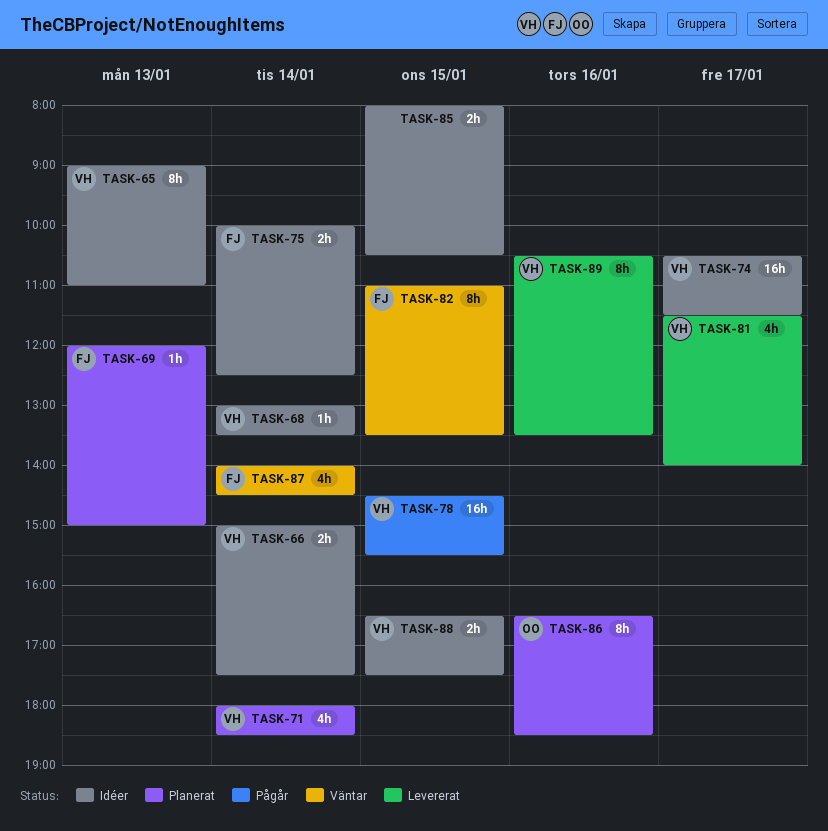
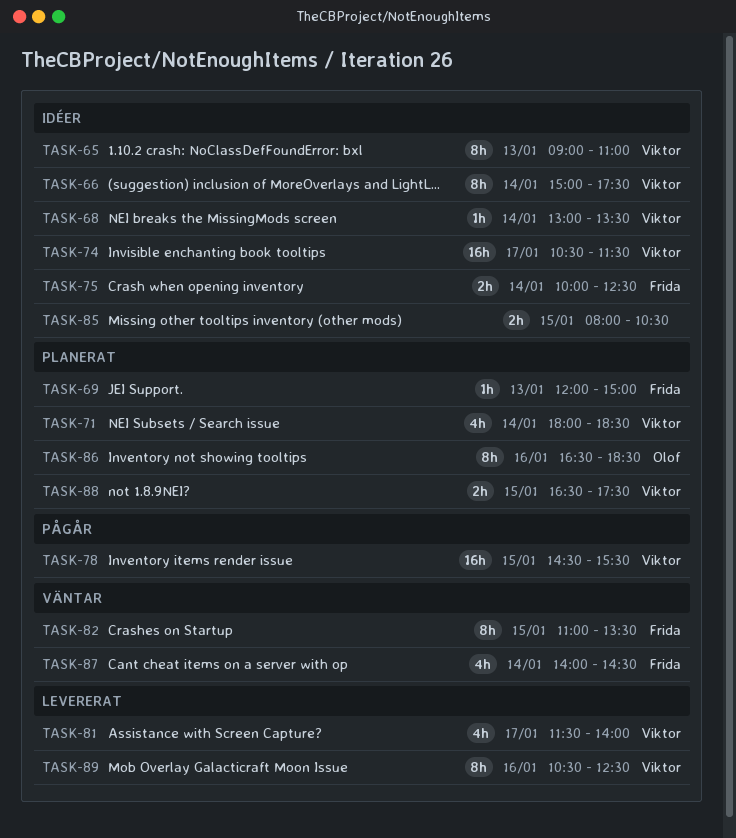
TASK-66, estimate: 2h -> 8h
TASK-88, status: Idéer -> Planerat
TASK-89, ends: 13:30 -> 12:30

